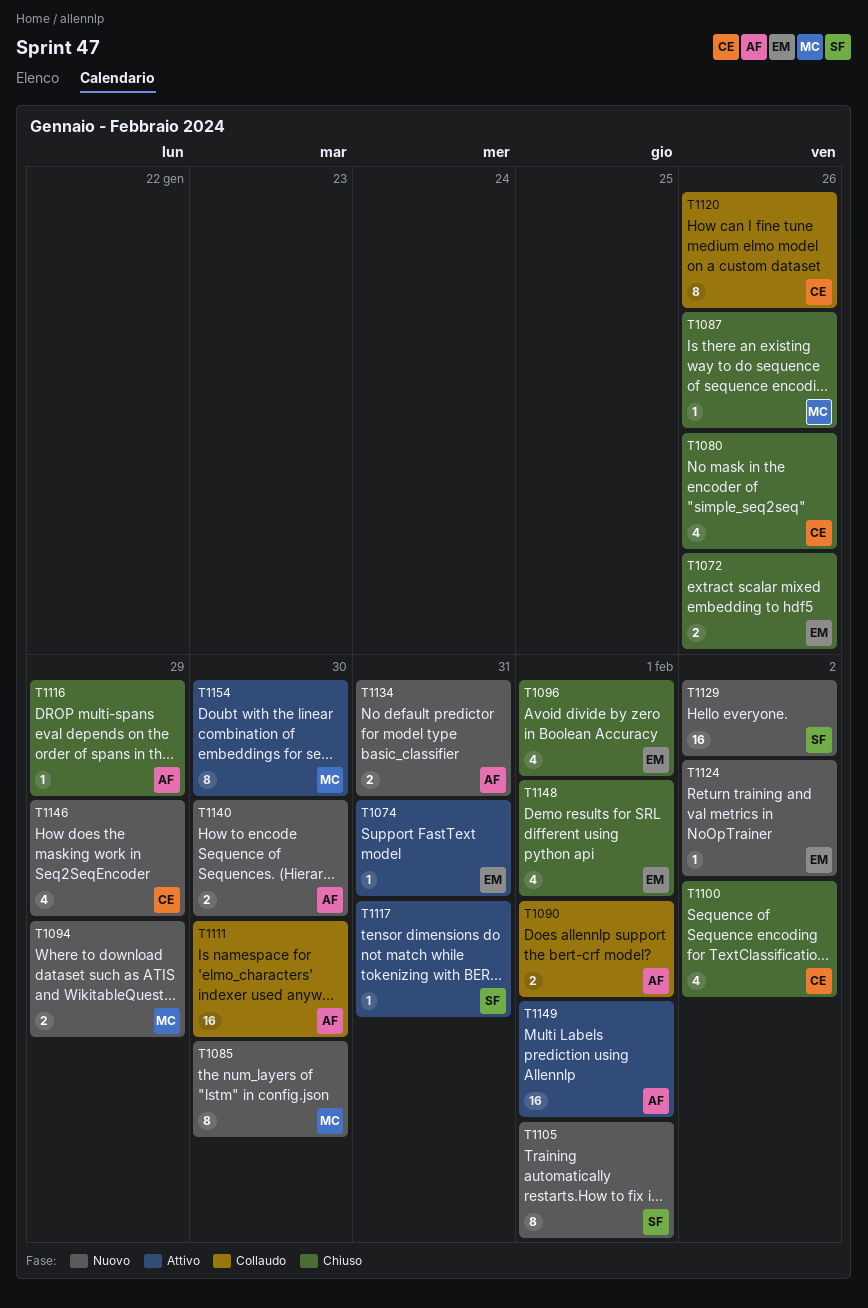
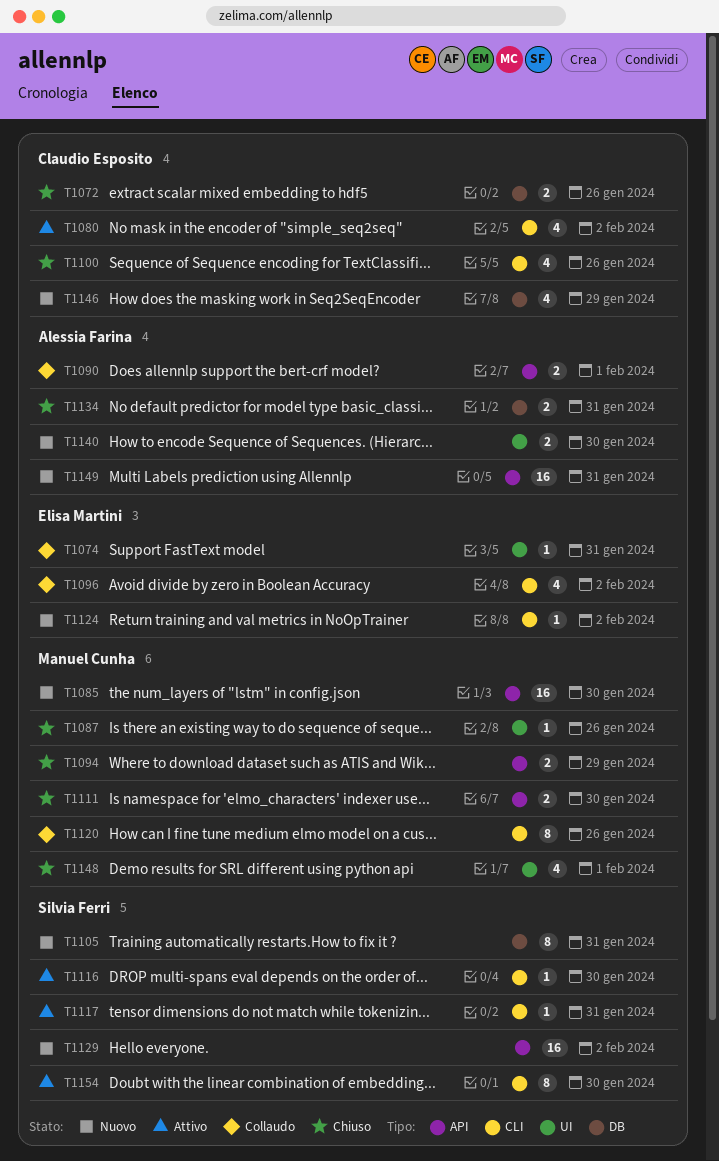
T1072, owner: Elisa Martini -> Claudio Esposito
T1074, status: Attivo -> Collaudo
T1080, status: Chiuso -> Attivo
T1080, due: Jan 26 -> Feb 2
T1085, estimate: 8 -> 16
T1094, status: Nuovo -> Chiuso
T1096, status: Chiuso -> Collaudo
T1096, due: Feb 1 -> Feb 2
T1100, due: Feb 2 -> Jan 26
T1105, due: Feb 1 -> Jan 31
T1111, status: Collaudo -> Chiuso
T1111, owner: Alessia Farina -> Manuel Cunha
T1111, estimate: 16 -> 2
T1116, status: Chiuso -> Attivo
T1116, owner: Alessia Farina -> Silvia Ferri
T1116, due: Jan 29 -> Jan 30
T1120, owner: Claudio Esposito -> Manuel Cunha
T1134, status: Nuovo -> Chiuso
T1148, owner: Elisa Martini -> Manuel Cunha
T1149, status: Attivo -> Nuovo
T1149, due: Feb 1 -> Jan 31
T1154, owner: Manuel Cunha -> Silvia Ferri

